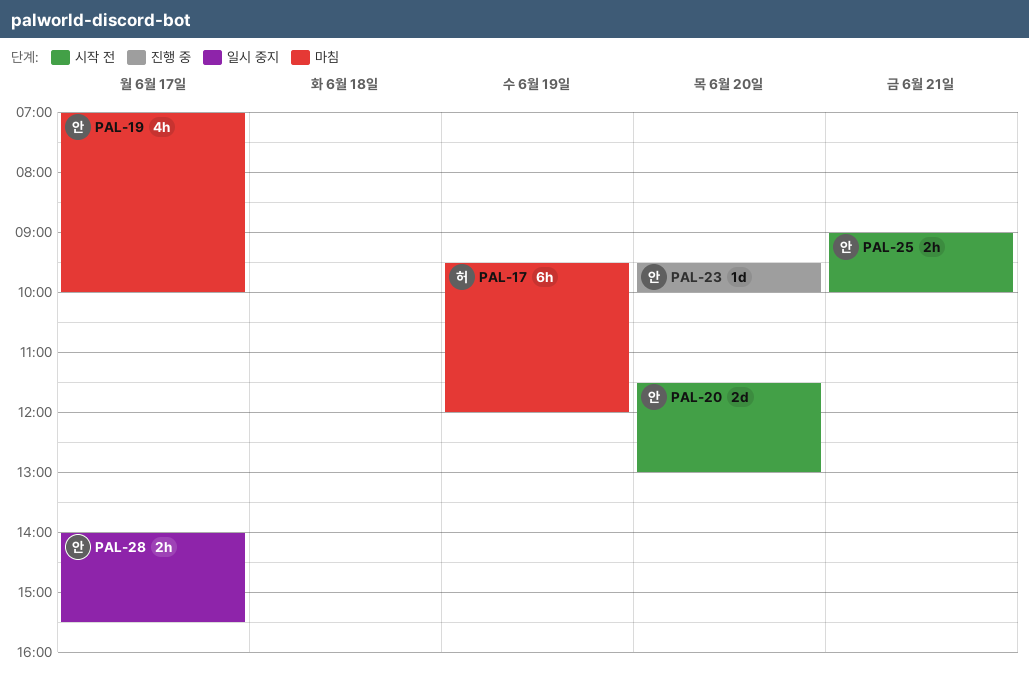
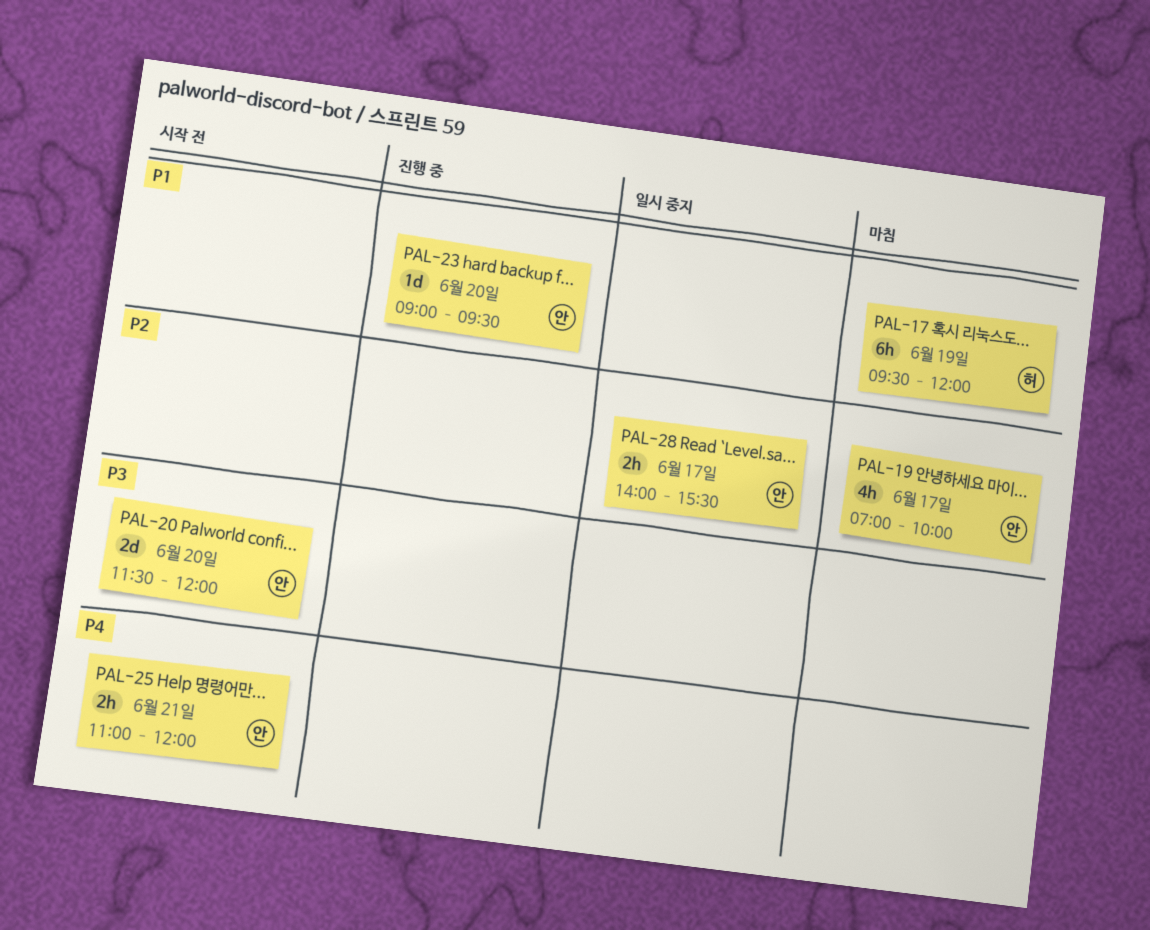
PAL-20, ends: 13:00 -> 12:00
PAL-23, begins: 09:30 -> 09:00
PAL-23, ends: 10:00 -> 09:30
PAL-25, begins: 09:00 -> 11:00
PAL-25, ends: 10:00 -> 12:00

